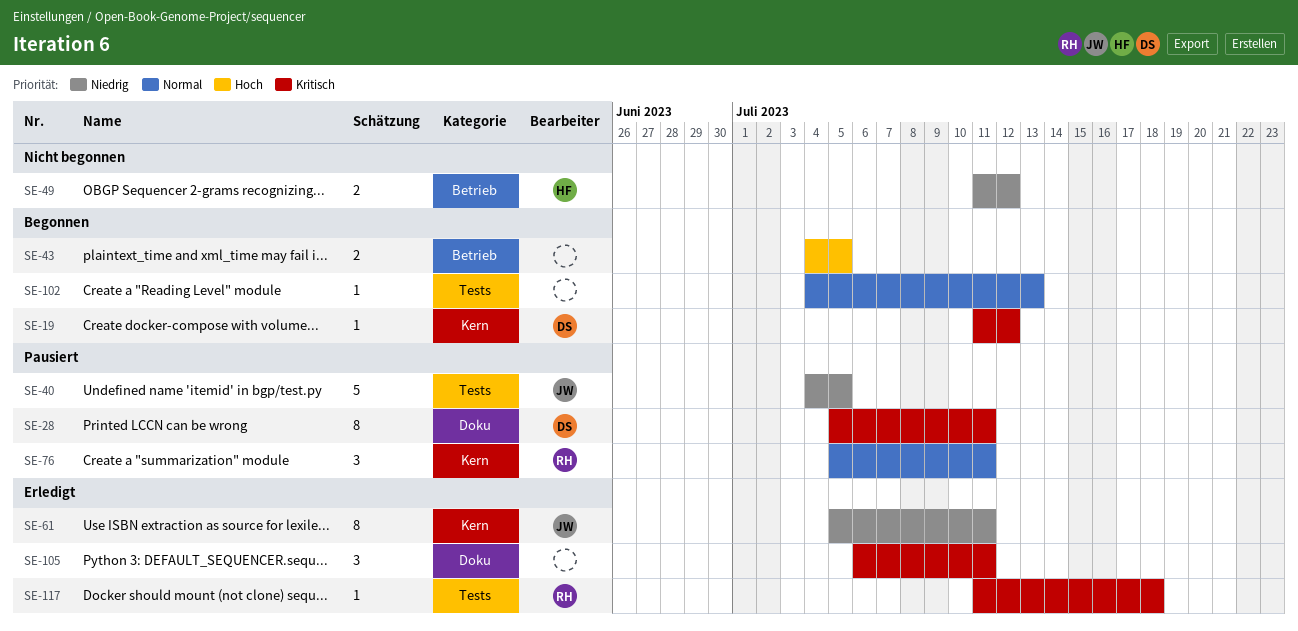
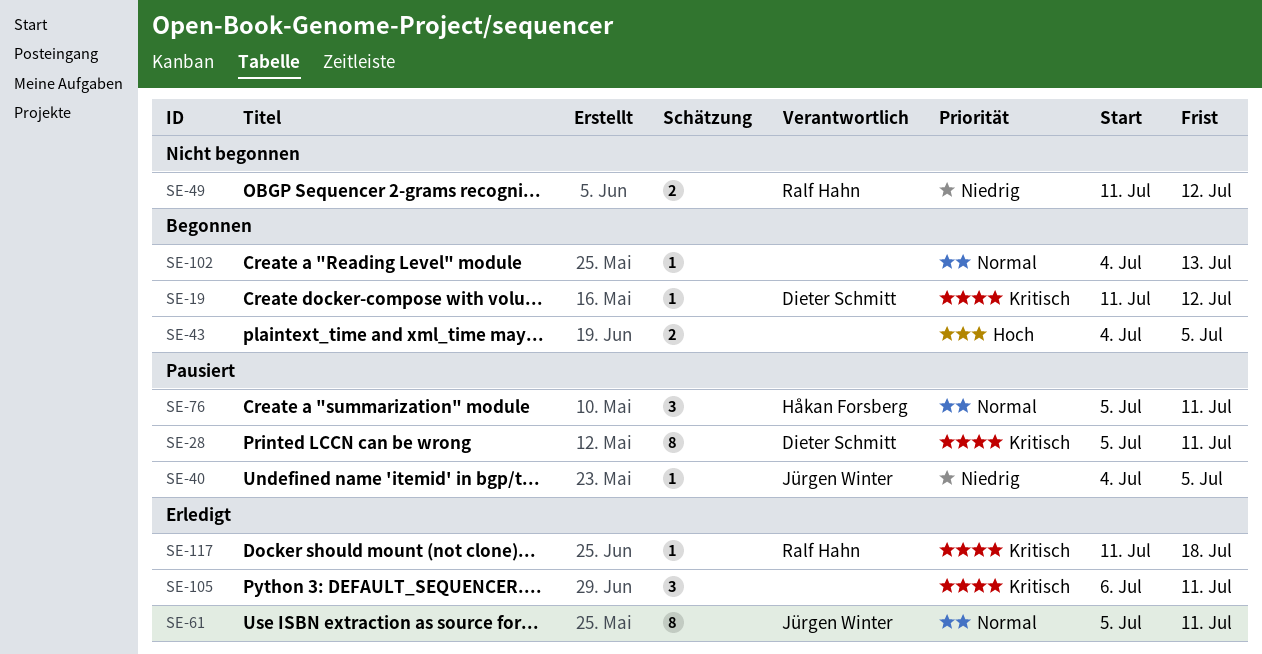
SE-40, estimate: 5 -> 1
SE-49, owner: Håkan Forsberg -> Ralf Hahn
SE-61, priority: Niedrig -> Normal
SE-76, owner: Ralf Hahn -> Håkan Forsberg

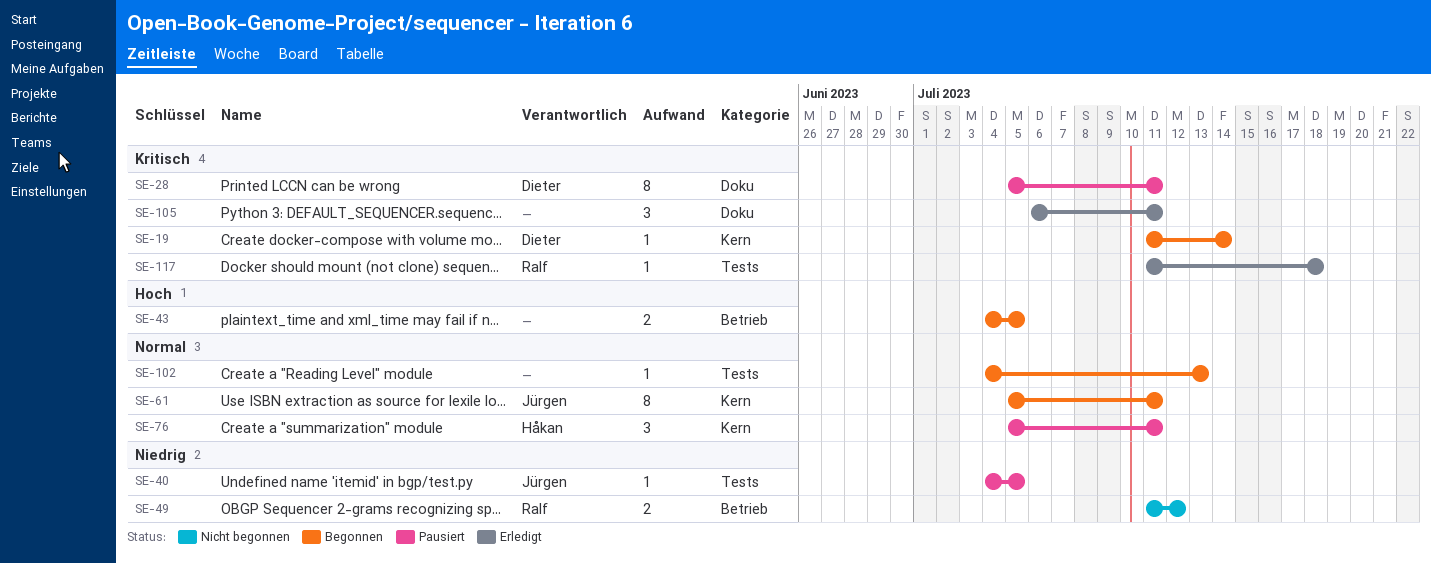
SE-19, due: Jul 12 -> Jul 14
SE-61, status: Erledigt -> Begonnen

